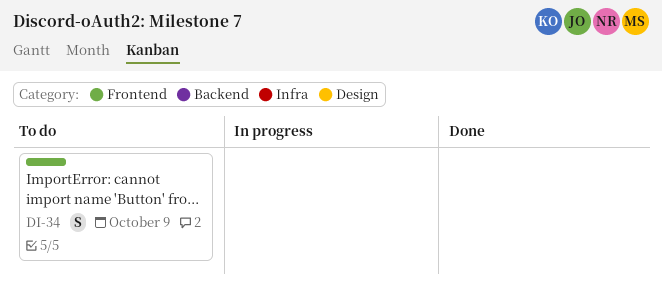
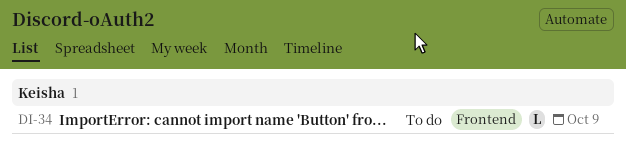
DI-34, estimate: S -> L

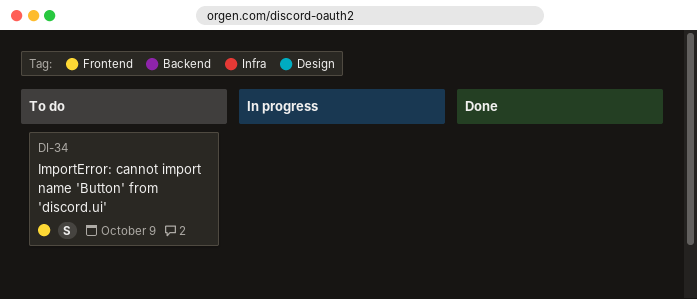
DI-34, estimate: L -> S

